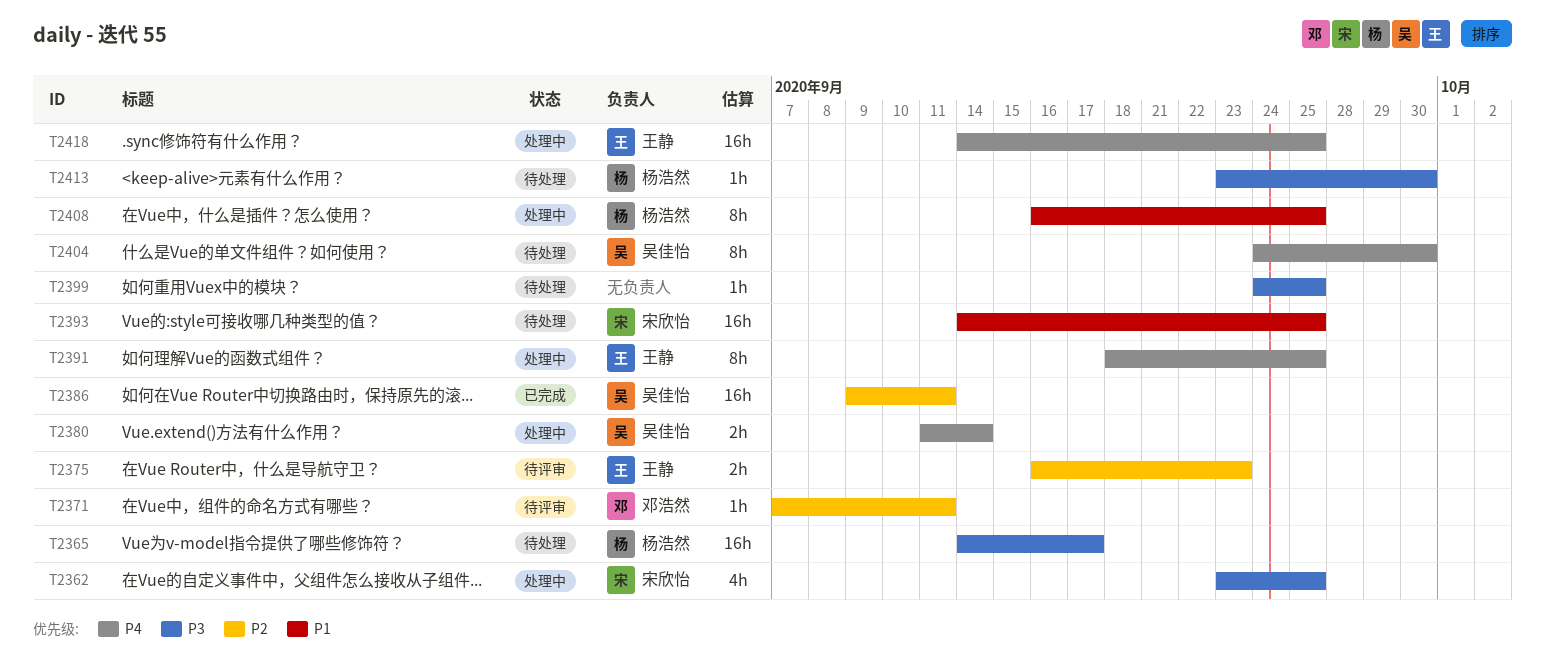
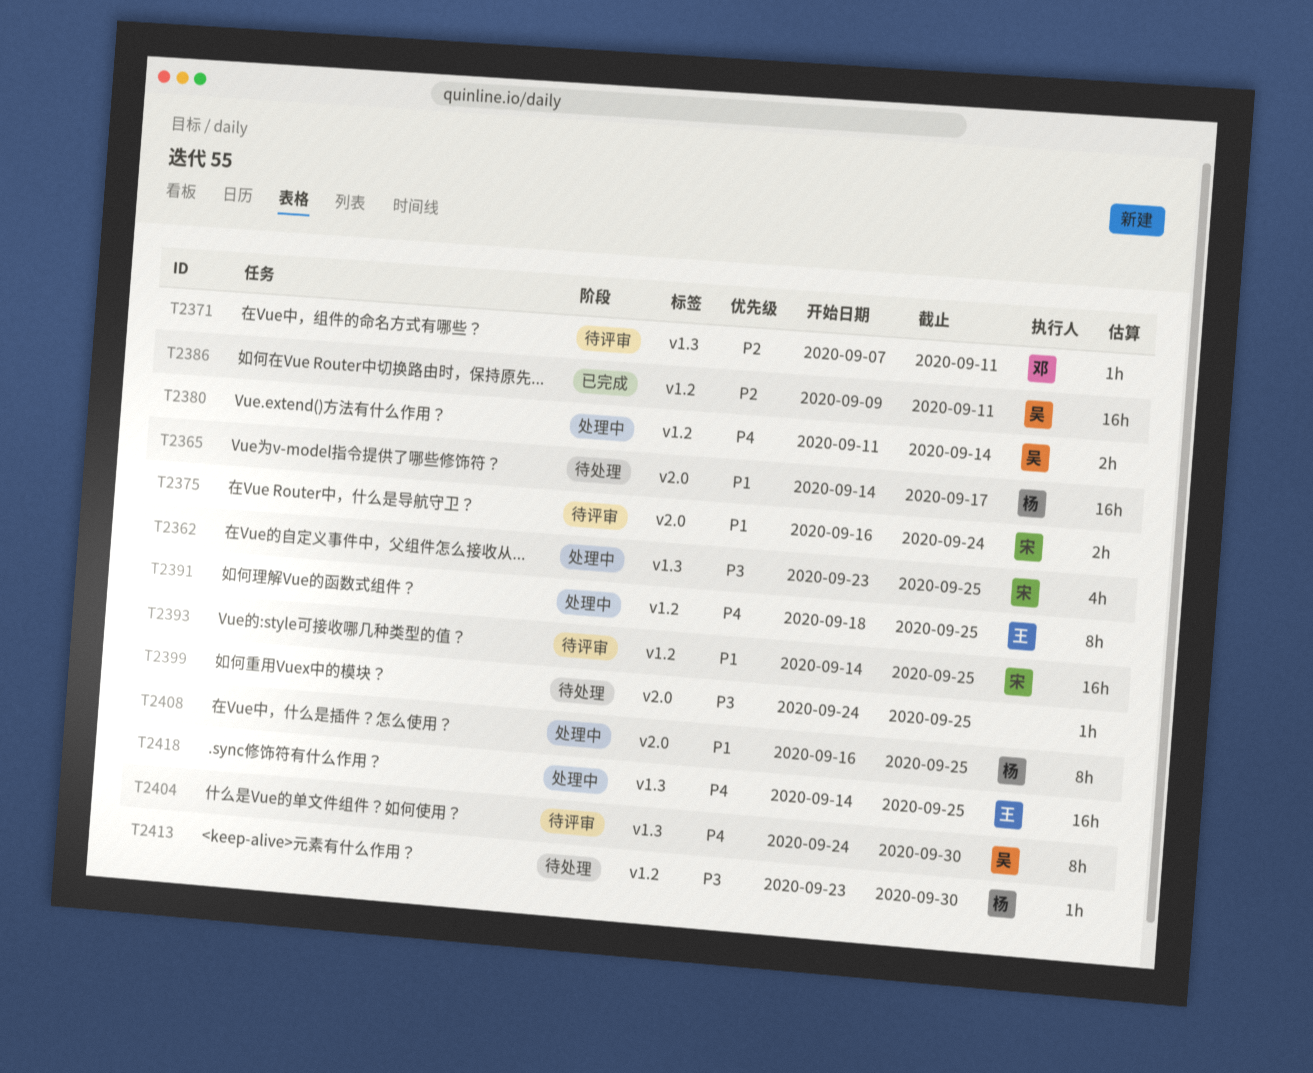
T2365, priority: P3 -> P1
T2375, owner: 王静 -> 宋欣怡
T2375, priority: P2 -> P1
T2375, due: Sep 23 -> Sep 24
T2393, status: 待处理 -> 待评审
T2404, status: 待处理 -> 待评审

